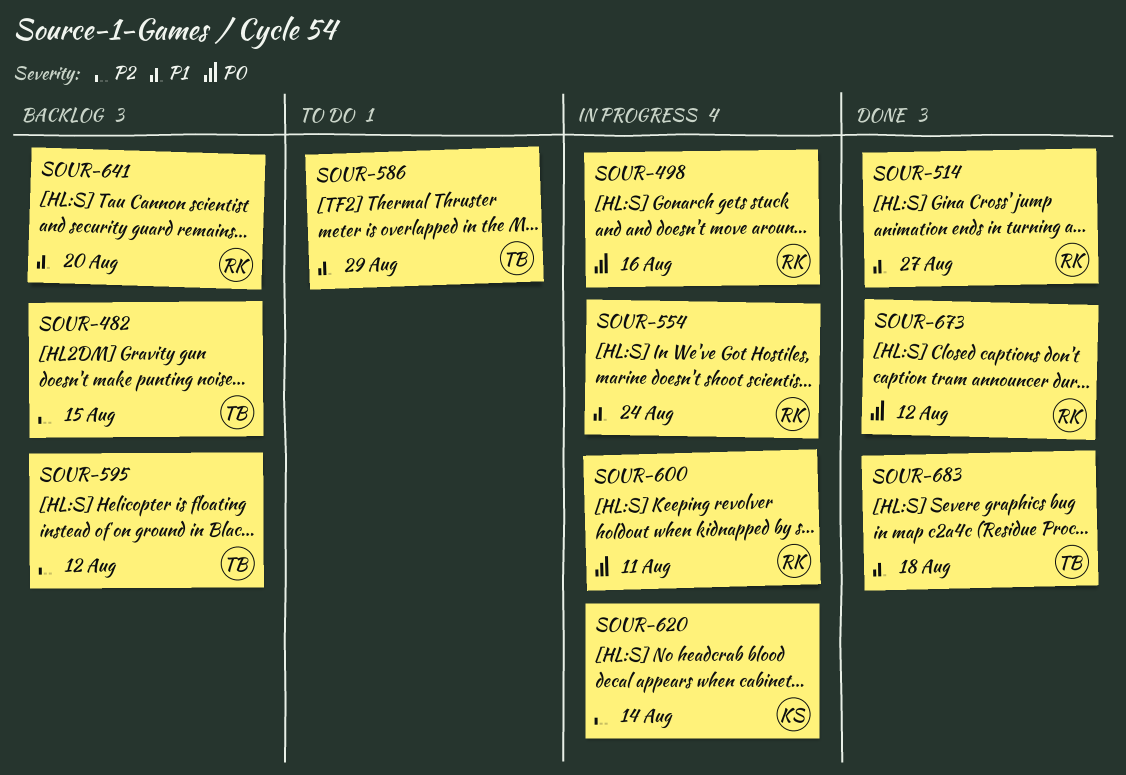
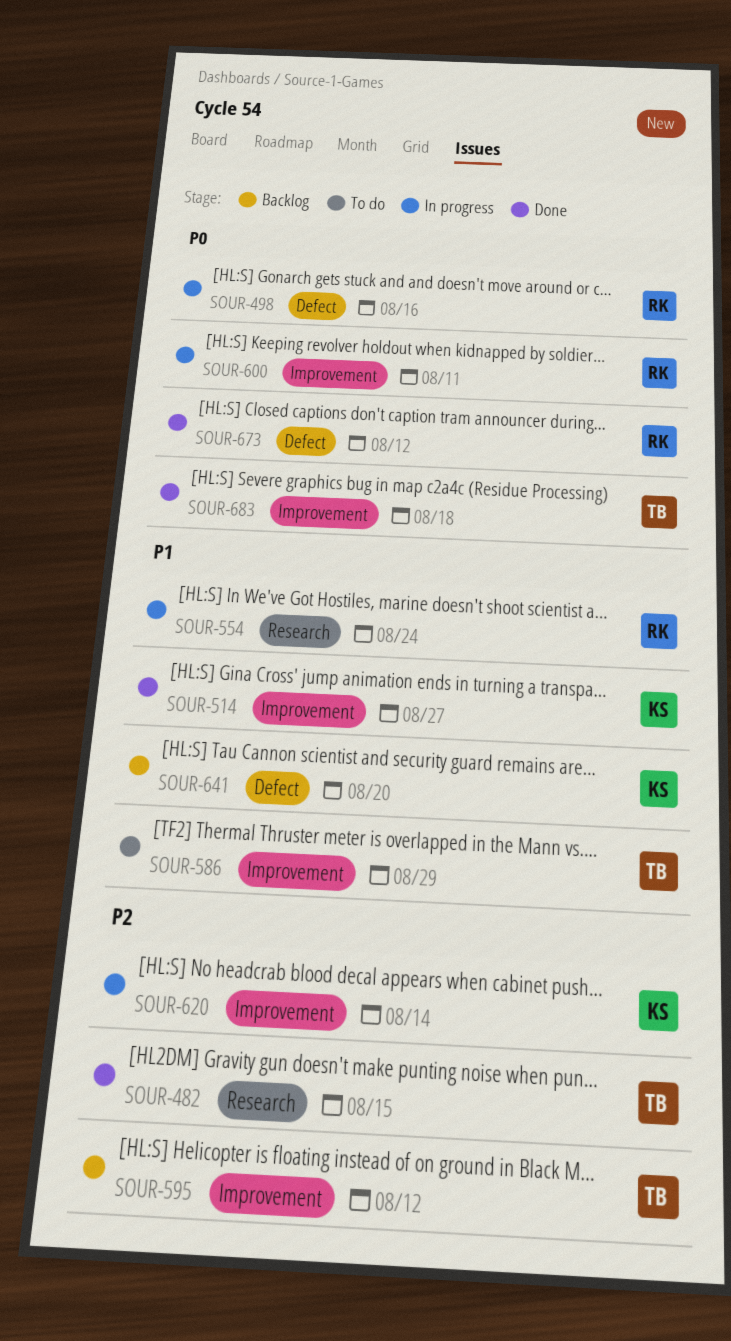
SOUR-482, status: Backlog -> Done
SOUR-514, owner: RK -> KS
SOUR-641, owner: RK -> KS
SOUR-683, priority: P1 -> P0

